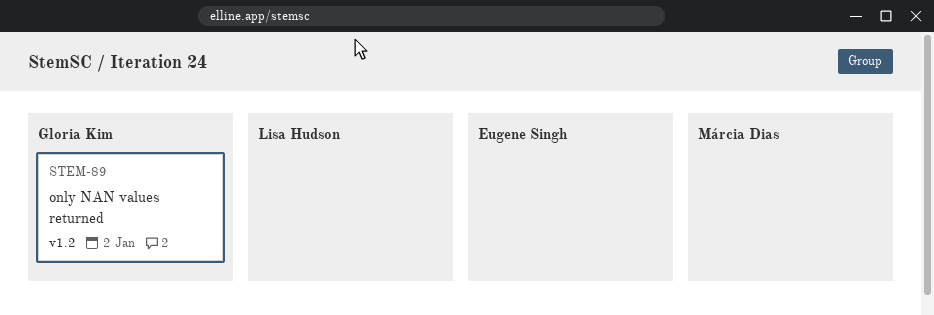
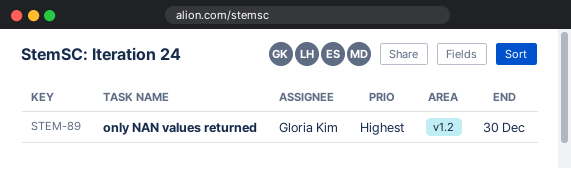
STEM-89, due: Jan 2 -> Dec 30

